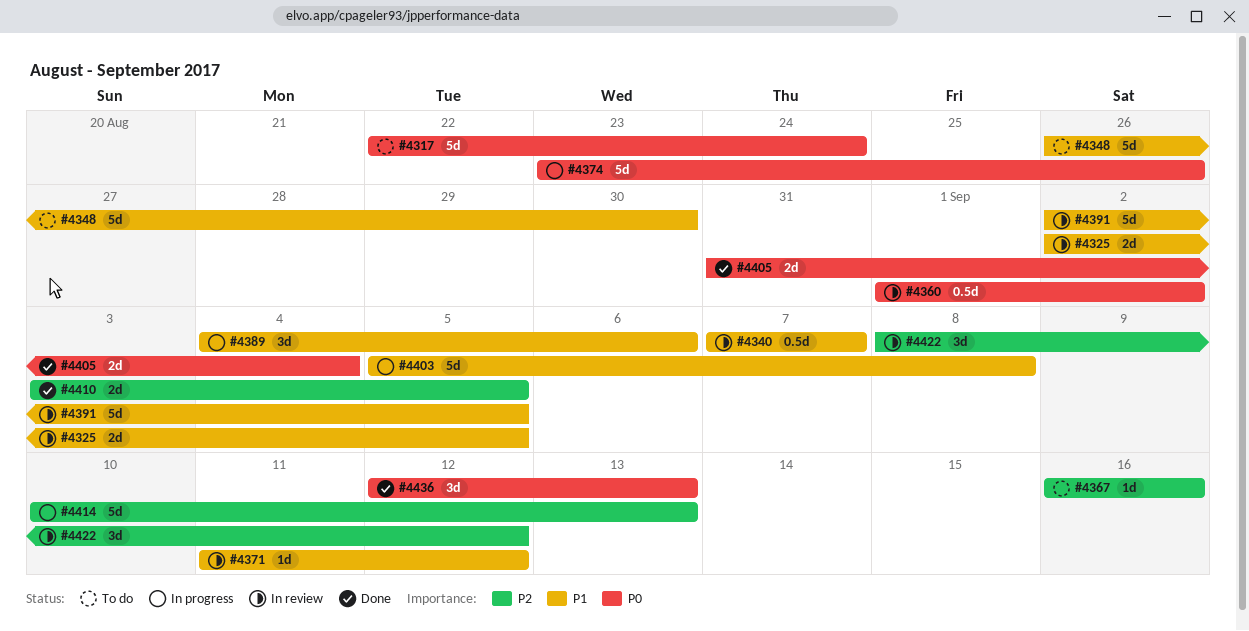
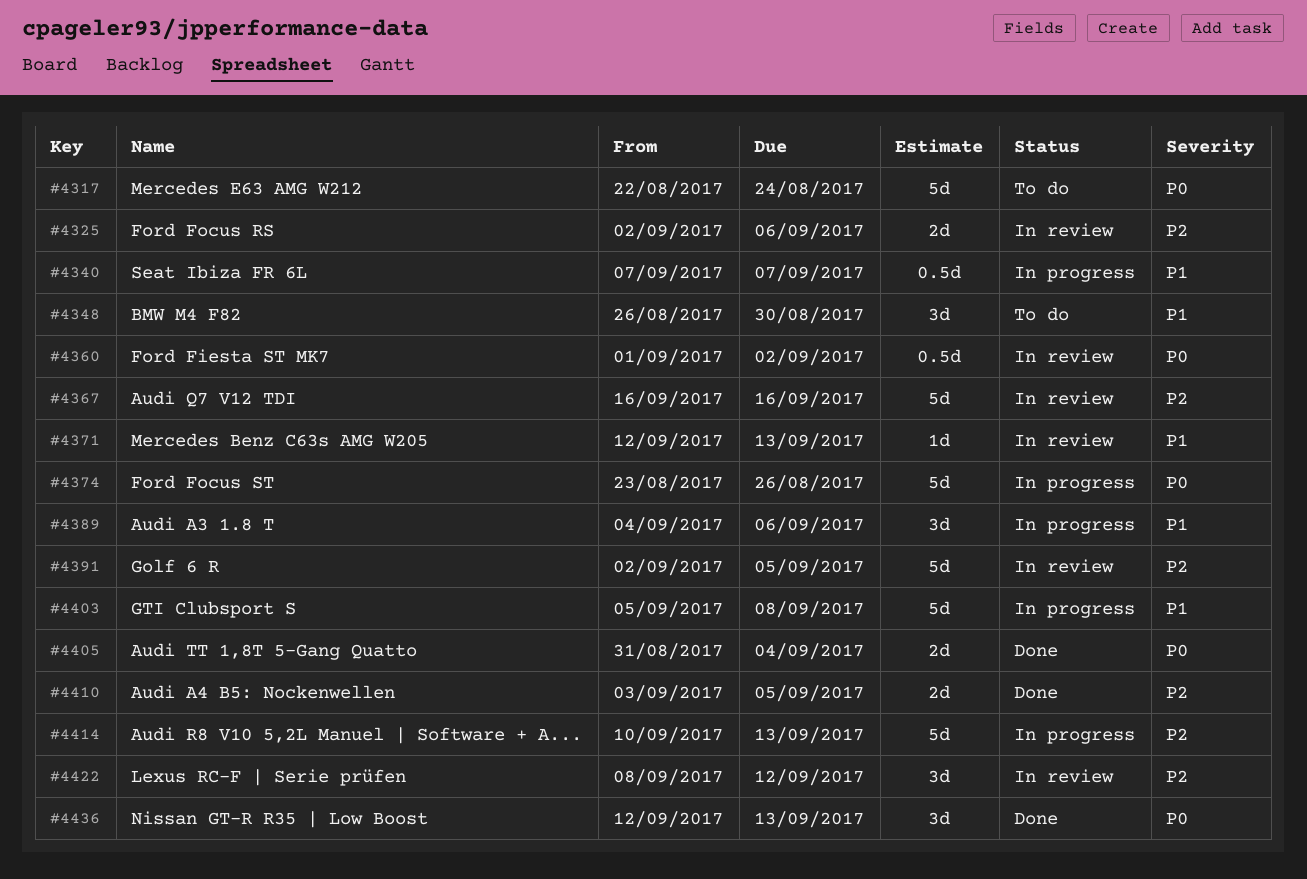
#4325, priority: P1 -> P2
#4325, due: Sep 5 -> Sep 6
#4340, status: In review -> In progress
#4348, estimate: 5d -> 3d
#4367, status: To do -> In review
#4367, estimate: 1d -> 5d
#4371, start: Sep 11 -> Sep 12
#4371, due: Sep 12 -> Sep 13
#4391, priority: P1 -> P2

